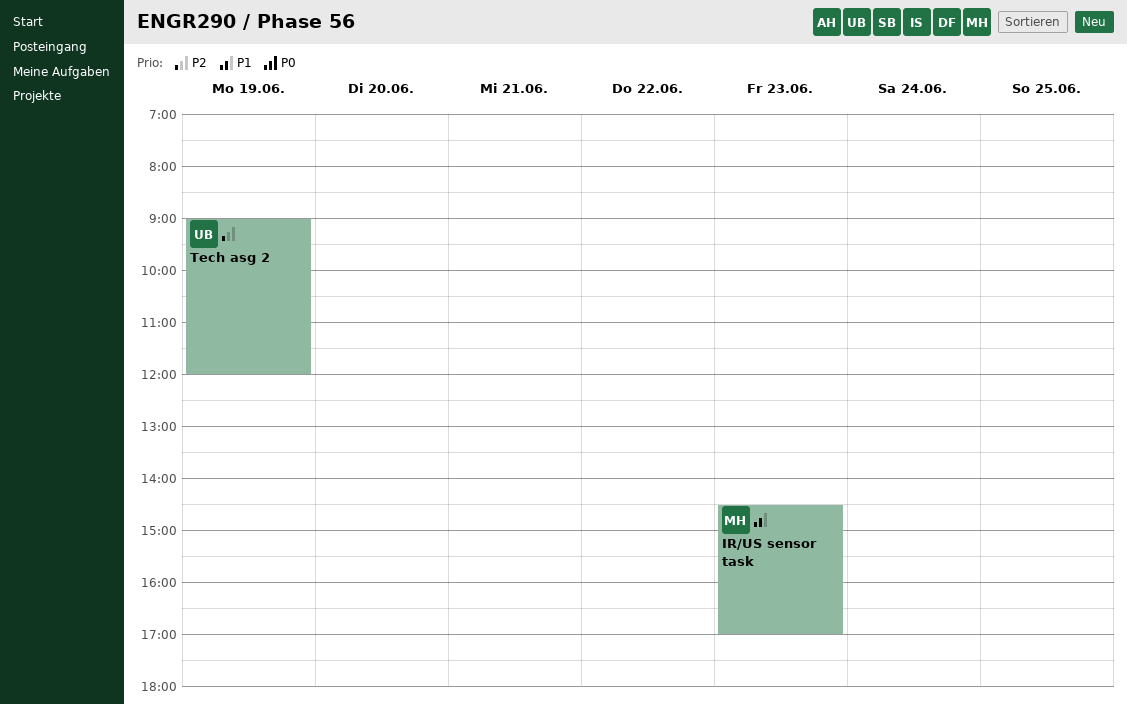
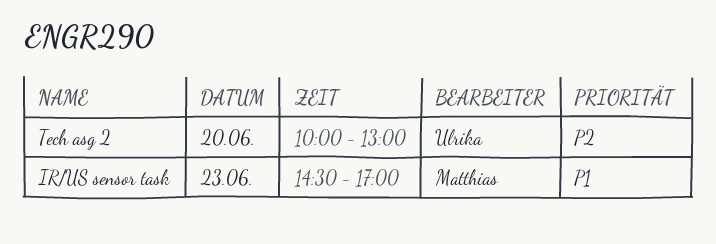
Tech asg 2, day: Jun 19 -> Jun 20
Tech asg 2, begins: 09:00 -> 10:00
Tech asg 2, ends: 12:00 -> 13:00

